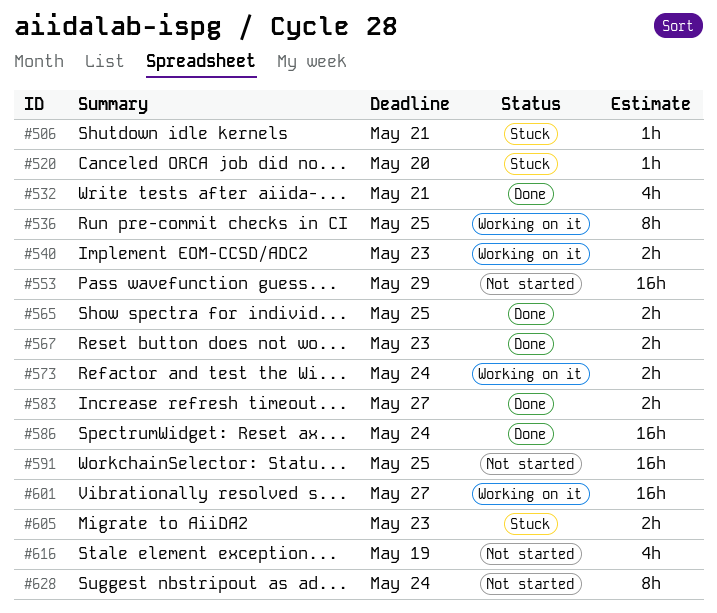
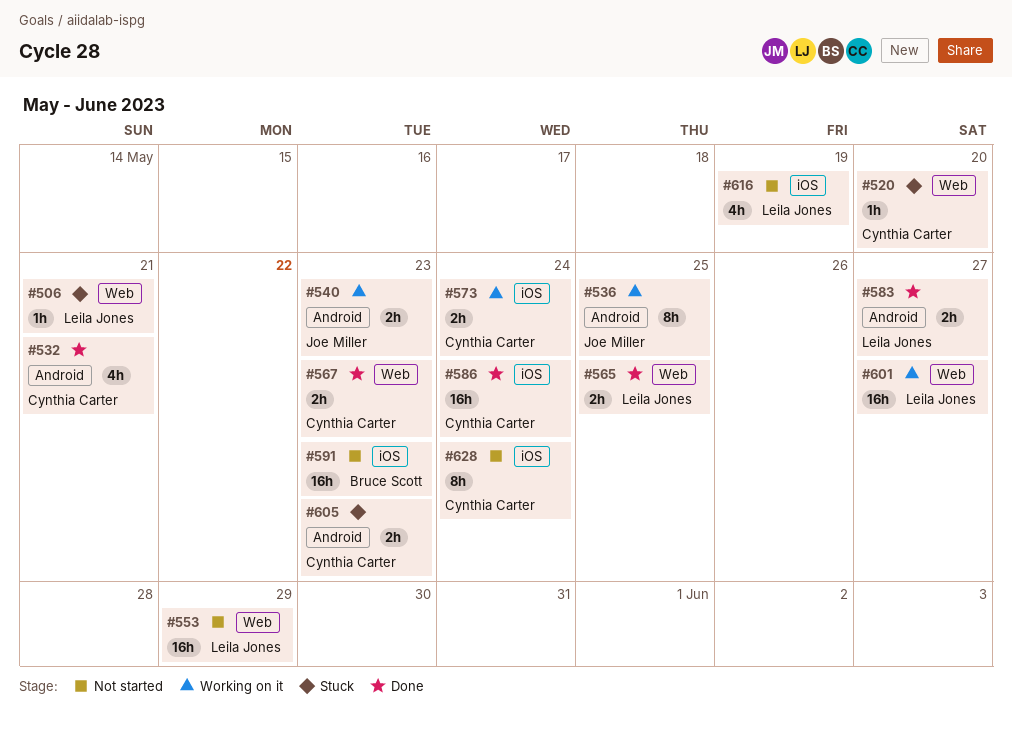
#591, due: May 25 -> May 23

